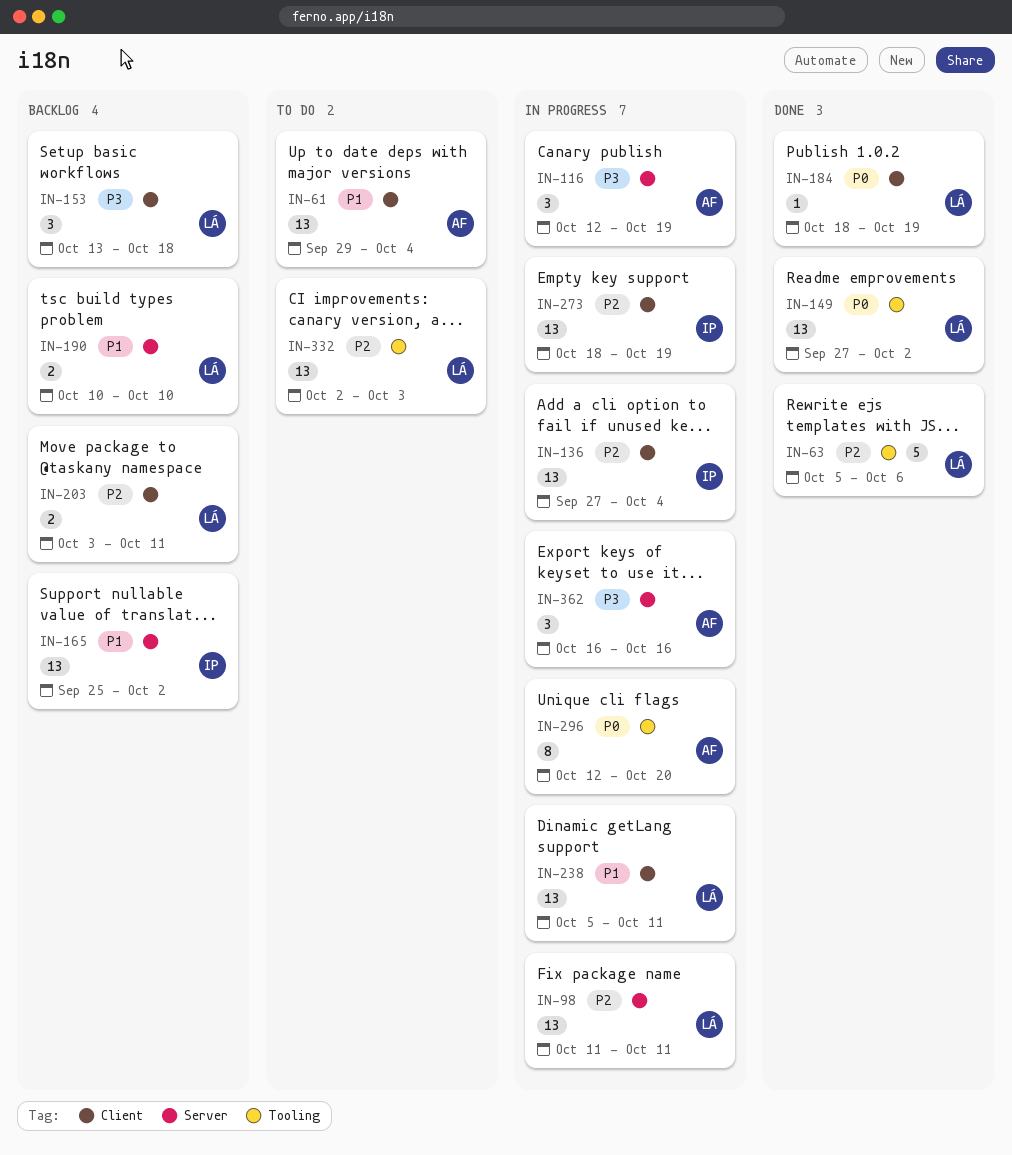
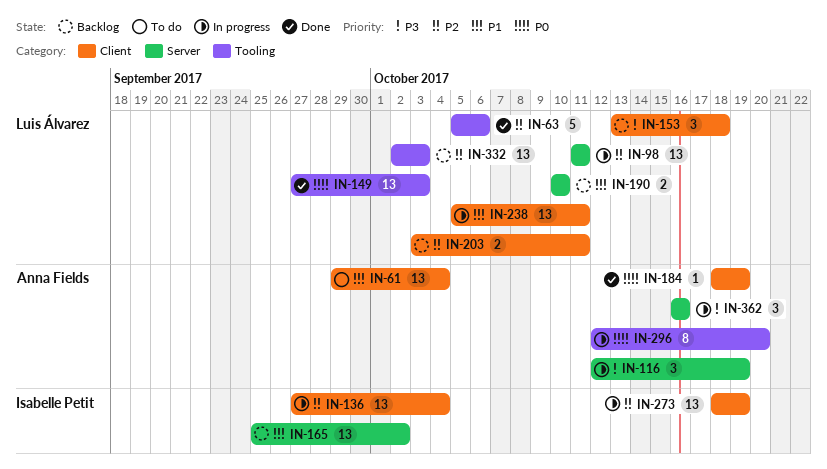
IN-149, due: Oct 2 -> Oct 3
IN-184, owner: Luis Álvarez -> Anna Fields
IN-332, status: To do -> Backlog

